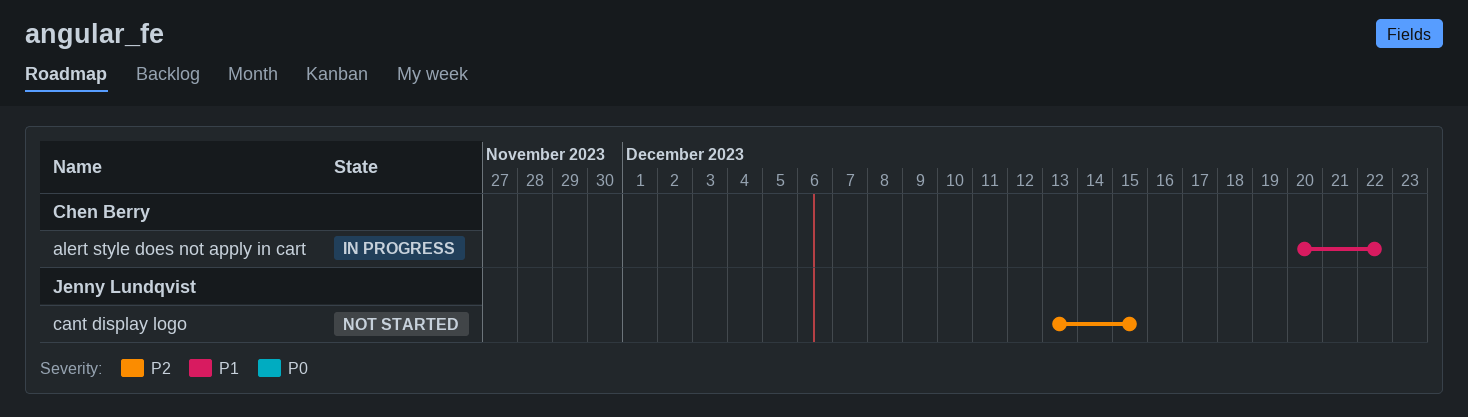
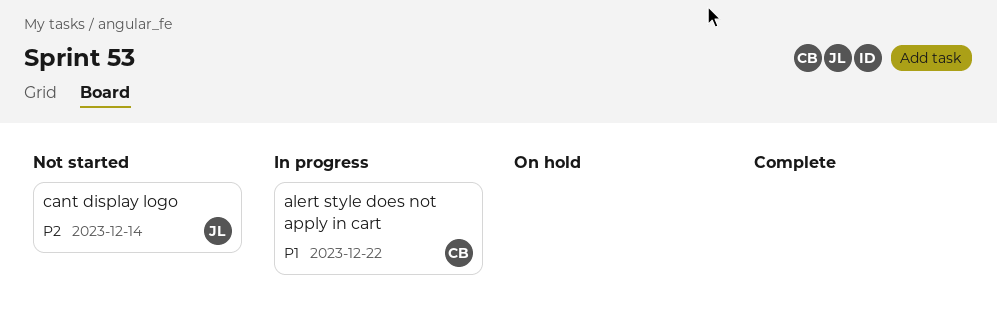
cant display logo, due: Dec 15 -> Dec 14

